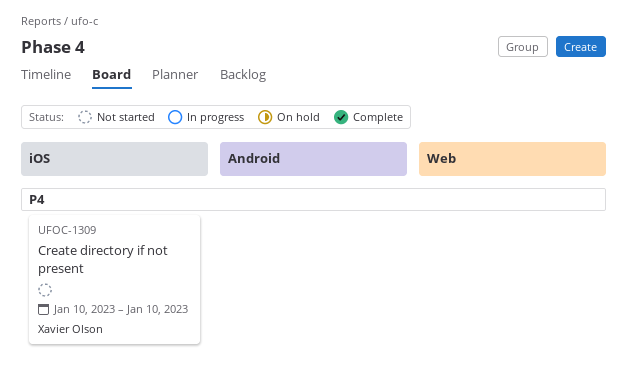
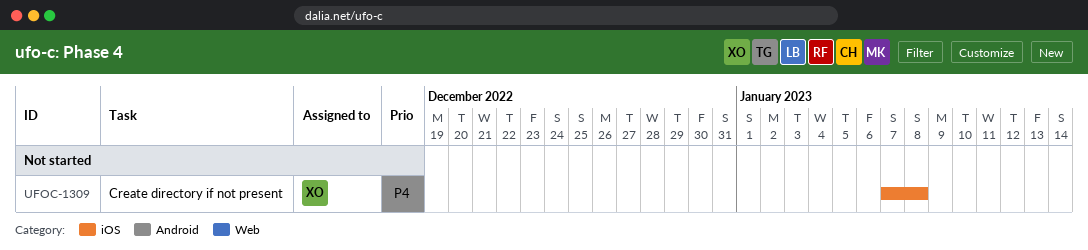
UFOC-1309, start: Jan 10 -> Jan 7
UFOC-1309, due: Jan 10 -> Jan 8

